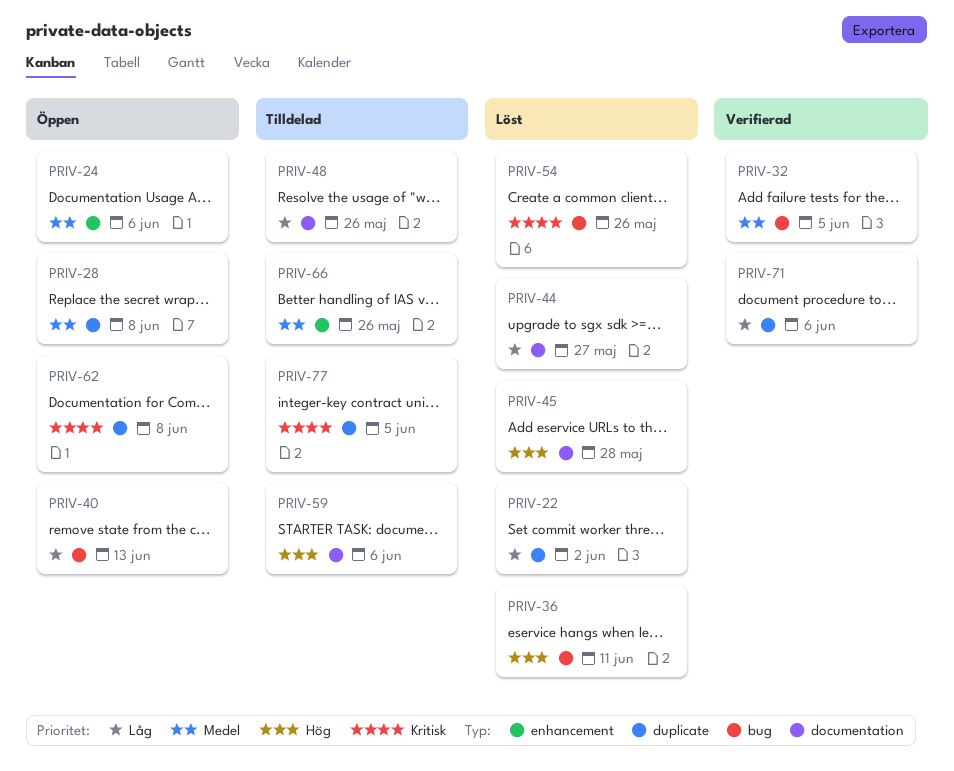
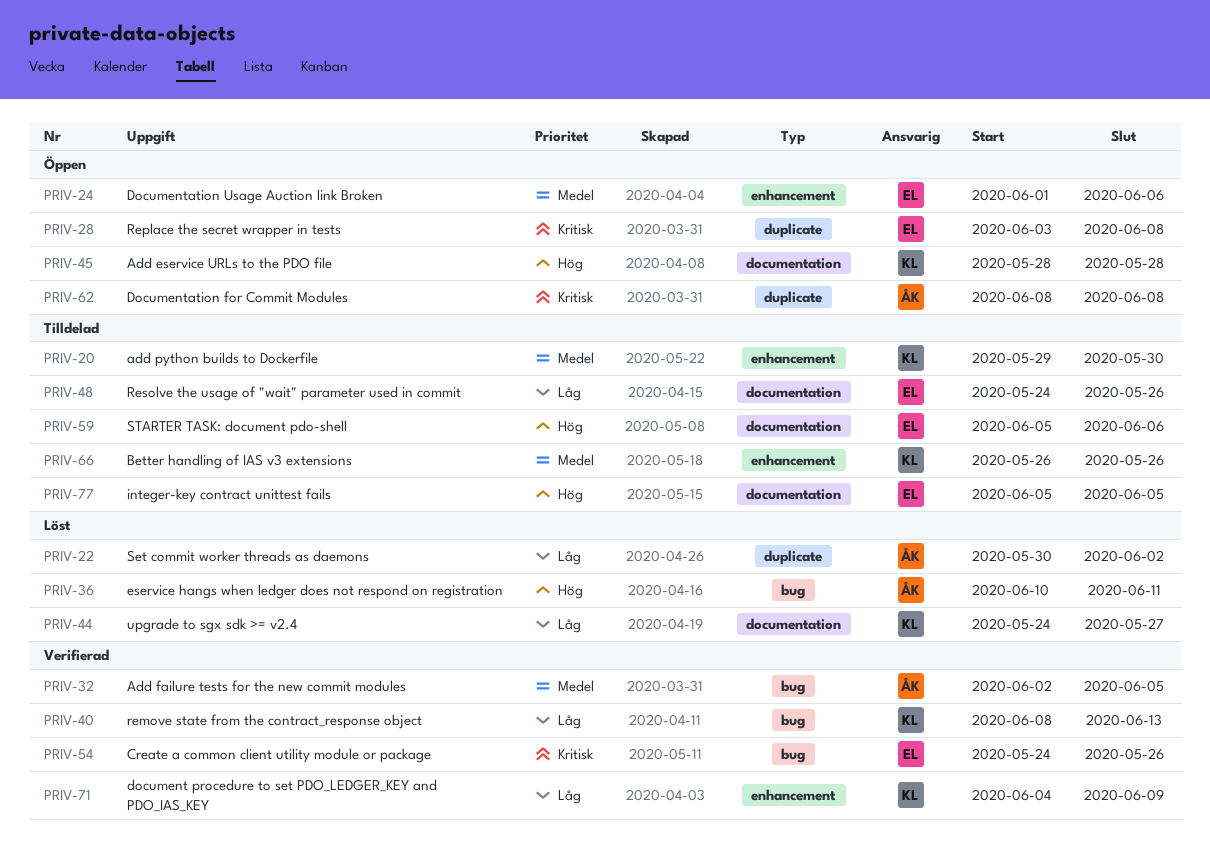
PRIV-20: none -> present
PRIV-28, priority: Medel -> Kritisk
PRIV-40, status: Öppen -> Verifierad
PRIV-45, status: Löst -> Öppen
PRIV-54, status: Löst -> Verifierad
PRIV-71, label: duplicate -> enhancement
PRIV-71, due: Jun 6 -> Jun 9
PRIV-77, priority: Kritisk -> Hög
PRIV-77, label: duplicate -> documentation

